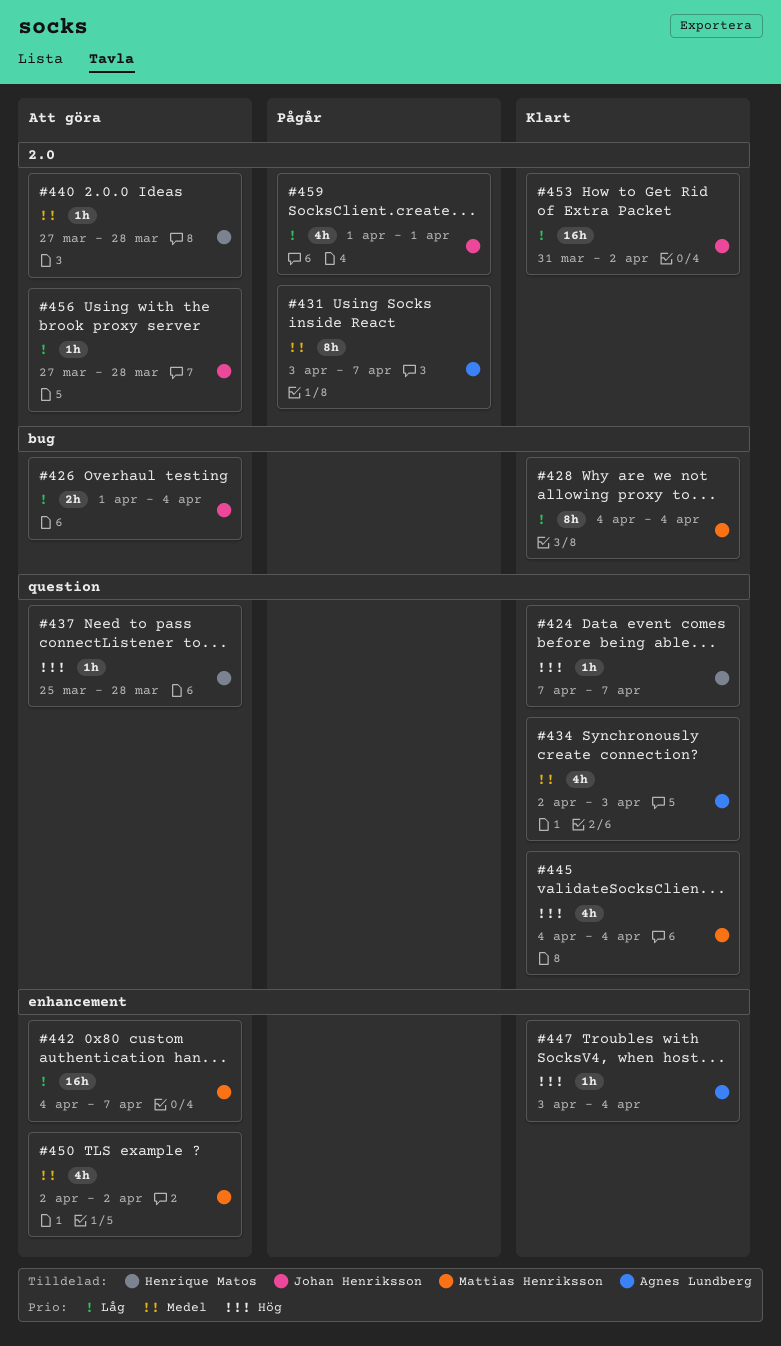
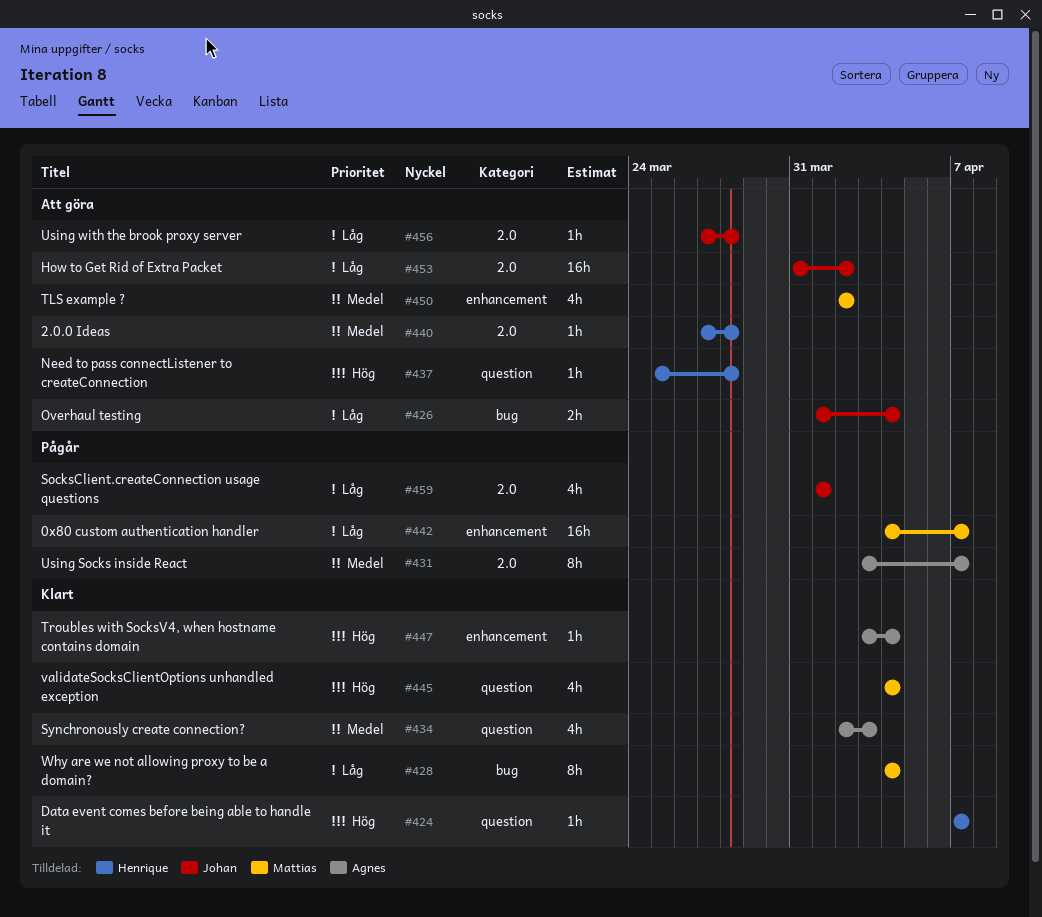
#442, status: Att göra -> Pågår
#453, status: Klart -> Att göra

